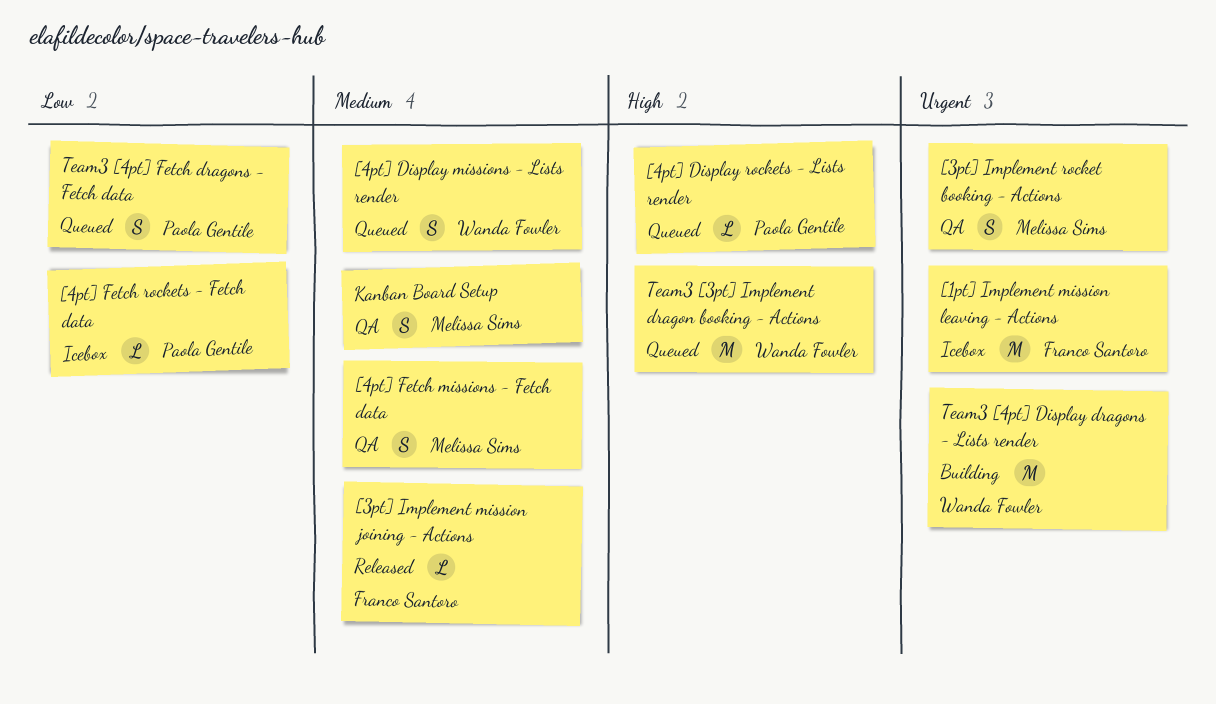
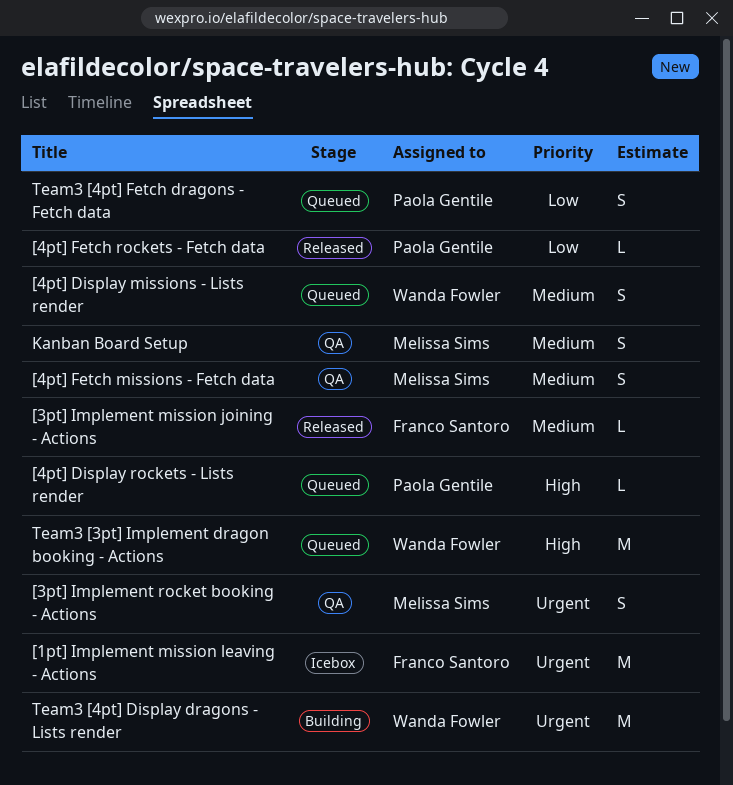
[4pt] Fetch rockets - Fetch data, status: Icebox -> Released

